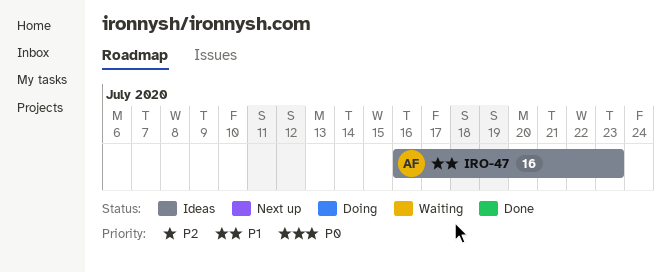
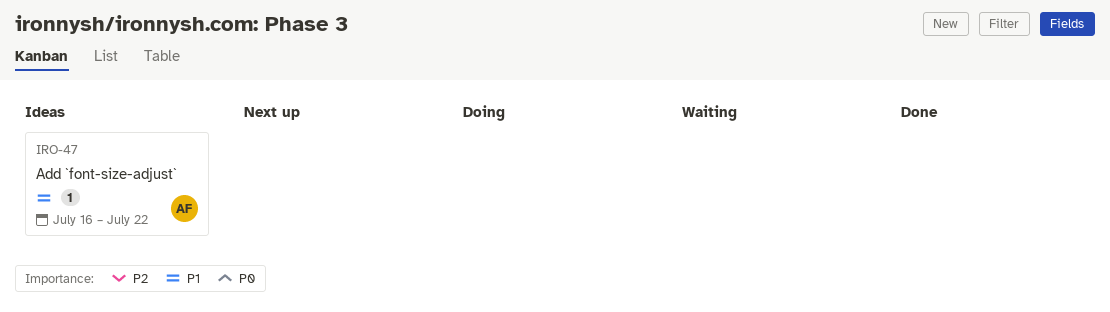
IRO-47, estimate: 16 -> 1
IRO-47, due: Jul 23 -> Jul 22

